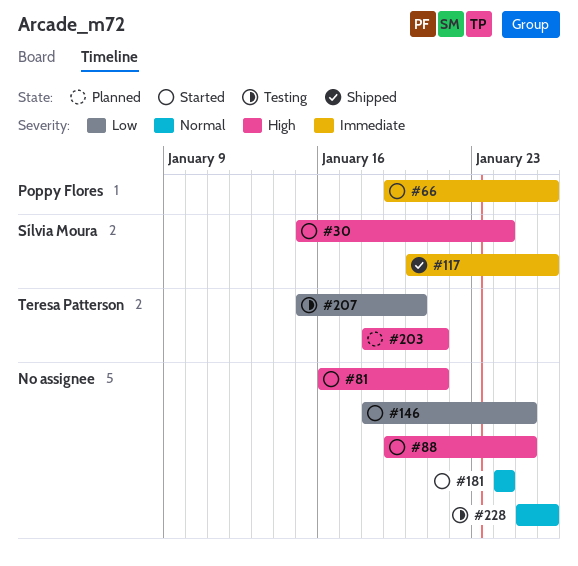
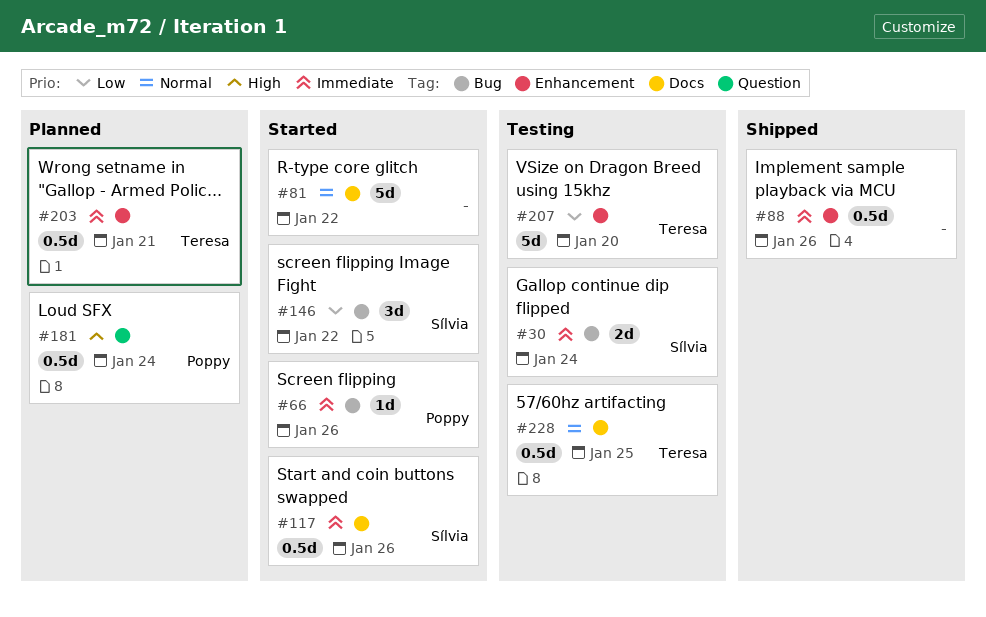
#30, status: Started -> Testing
#30, priority: High -> Immediate
#81, priority: High -> Normal
#81, due: Jan 21 -> Jan 22
#88, status: Started -> Shipped
#88, priority: High -> Immediate
#88, due: Jan 25 -> Jan 26
#117, status: Shipped -> Started
#146, owner: none -> Sílvia Moura
#146, due: Jan 25 -> Jan 22
#181, status: Started -> Planned
#181, owner: none -> Poppy Flores
#181, priority: Normal -> High
#203, priority: High -> Immediate
#228, owner: none -> Teresa Patterson
#228, due: Jan 26 -> Jan 25

